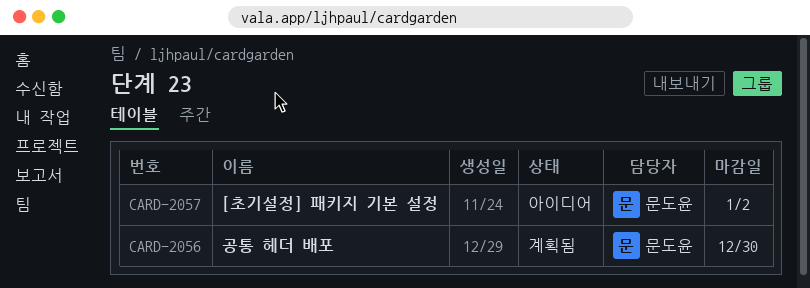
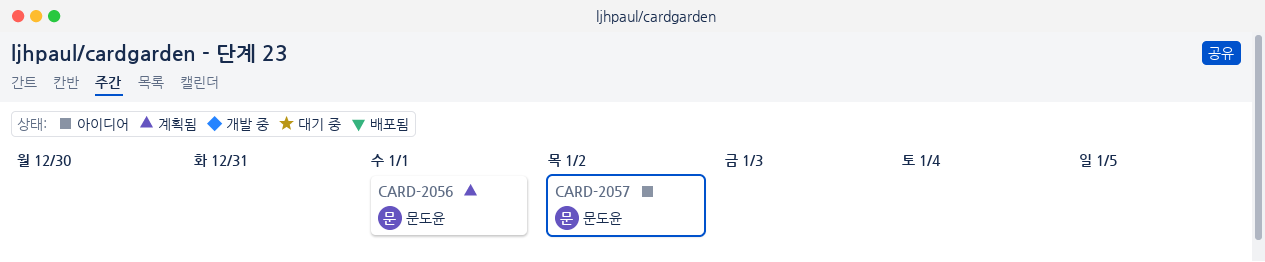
CARD-2056, due: Dec 30 -> Jan 1

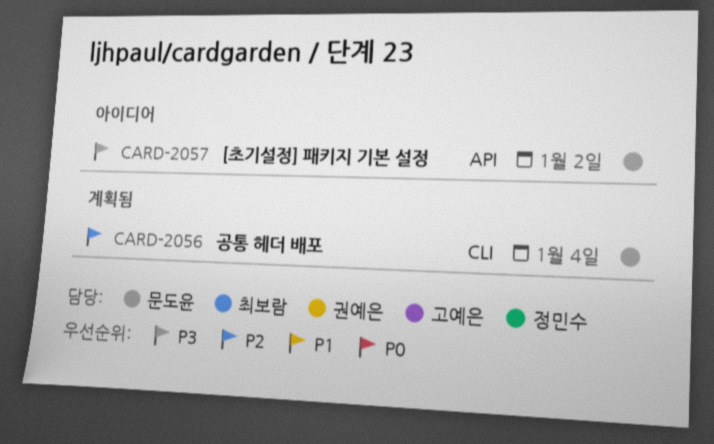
CARD-2056, due: Jan 1 -> Jan 4

